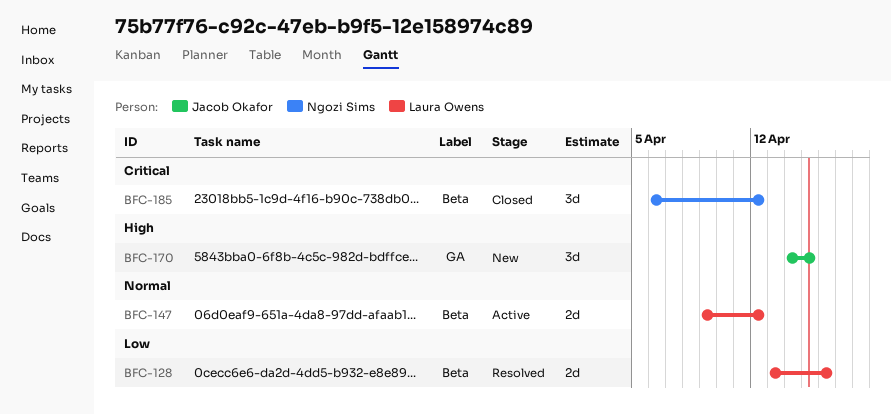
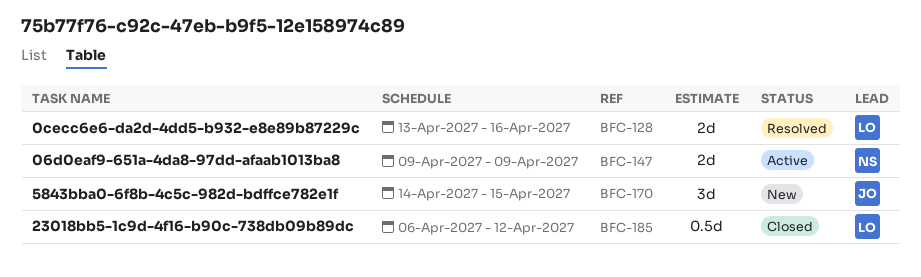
BFC-147, owner: Laura Owens -> Ngozi Sims
BFC-147, due: Apr 12 -> Apr 9
BFC-185, owner: Ngozi Sims -> Laura Owens
BFC-185, estimate: 3d -> 0.5d

